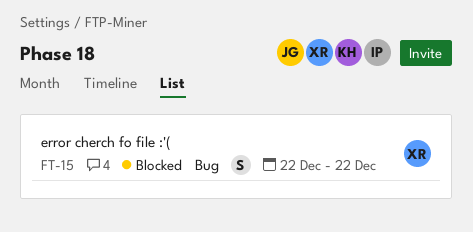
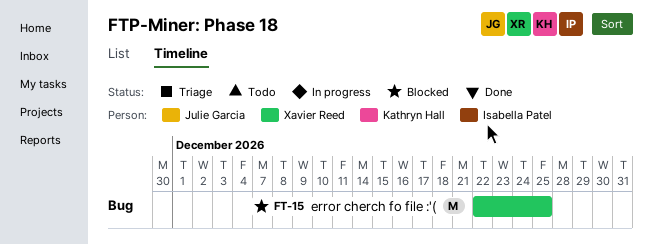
FT-15, estimate: S -> M
FT-15, due: Dec 22 -> Dec 25

